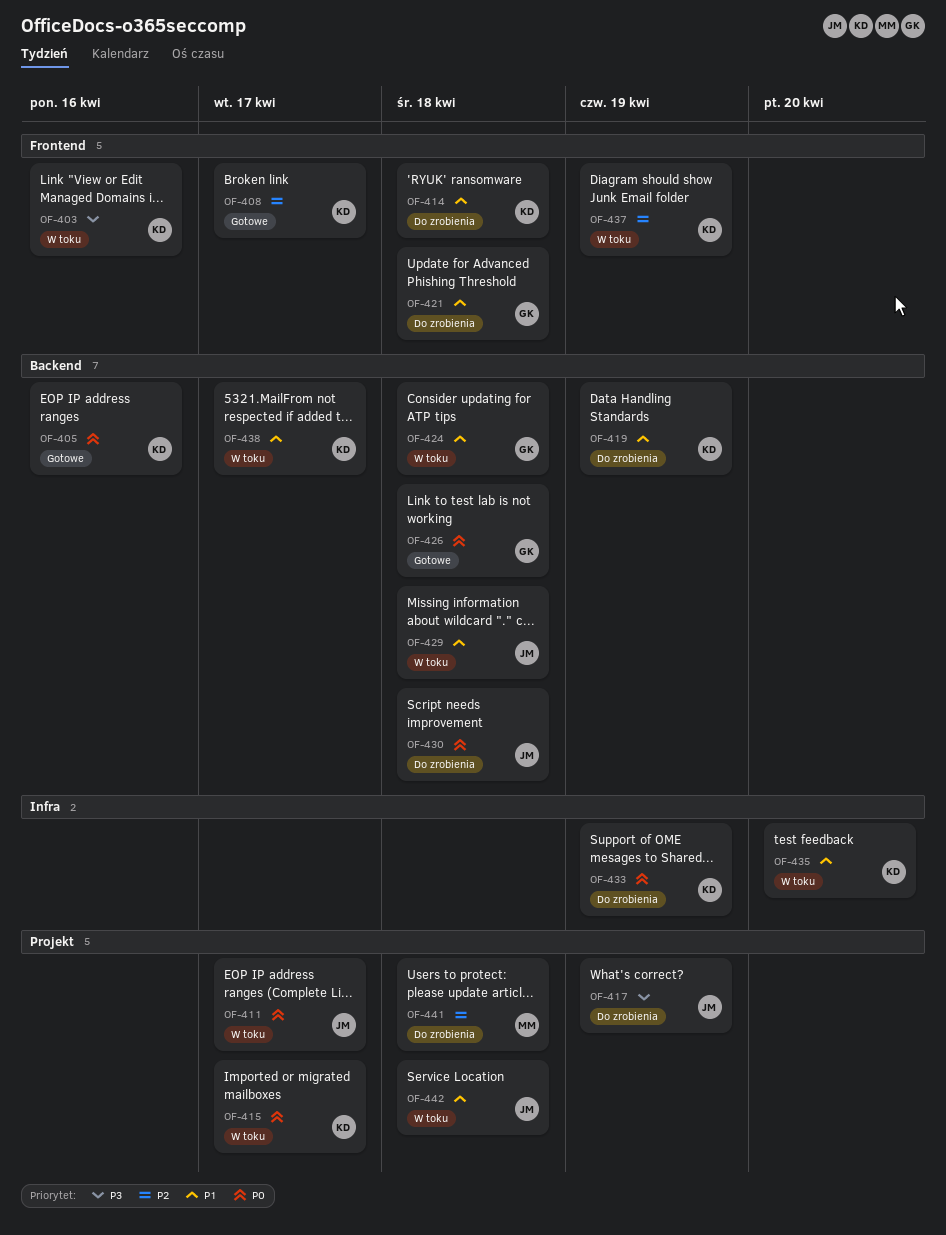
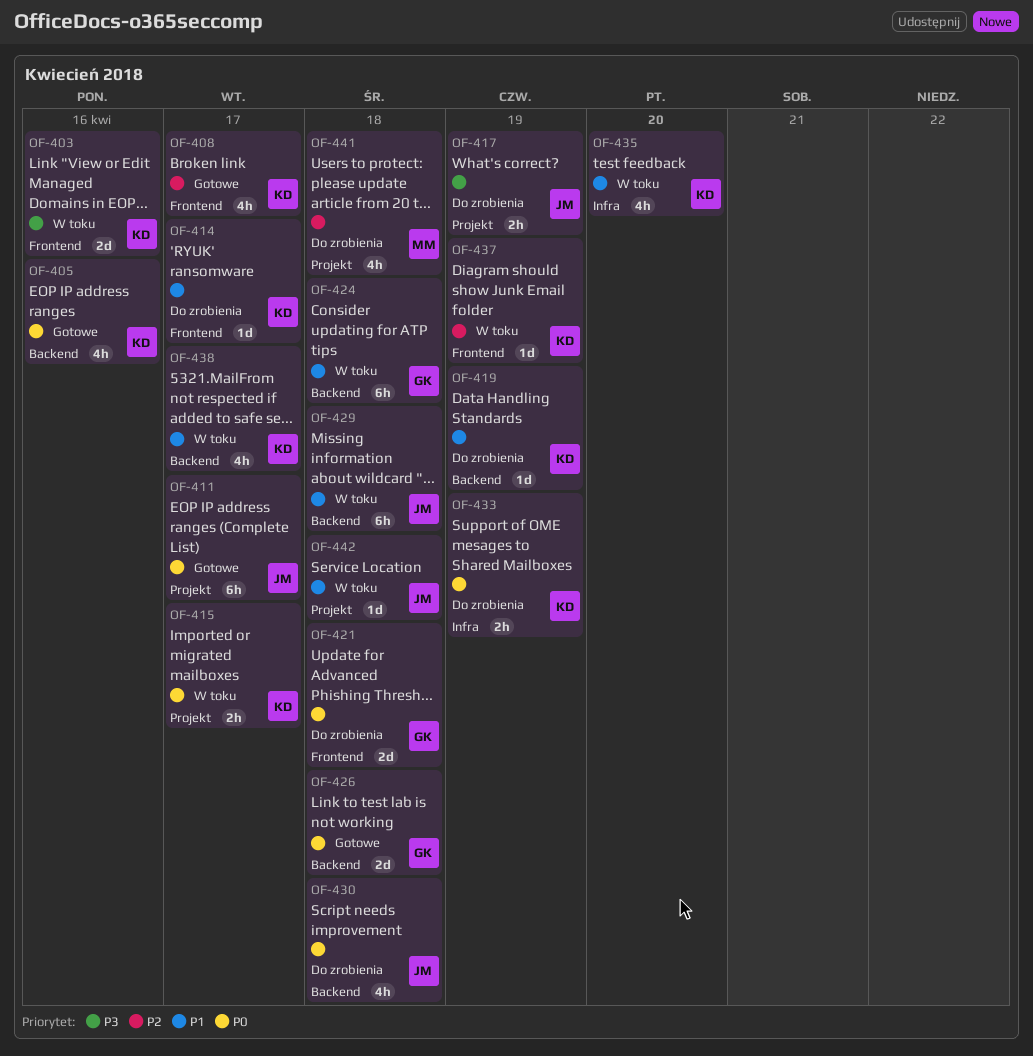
OF-411, status: W toku -> Gotowe
OF-414, due: Apr 18 -> Apr 17
OF-421, priority: P1 -> P0

